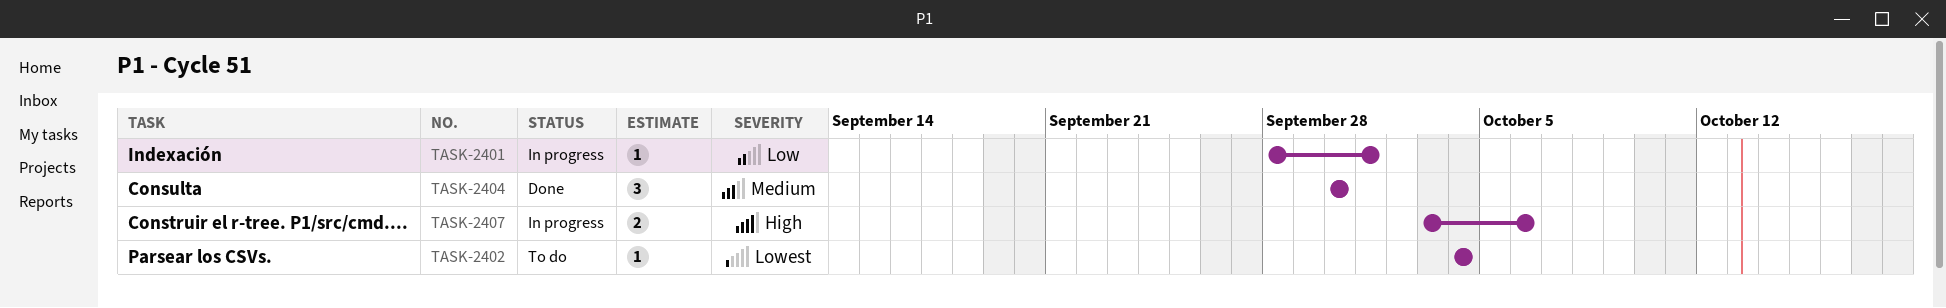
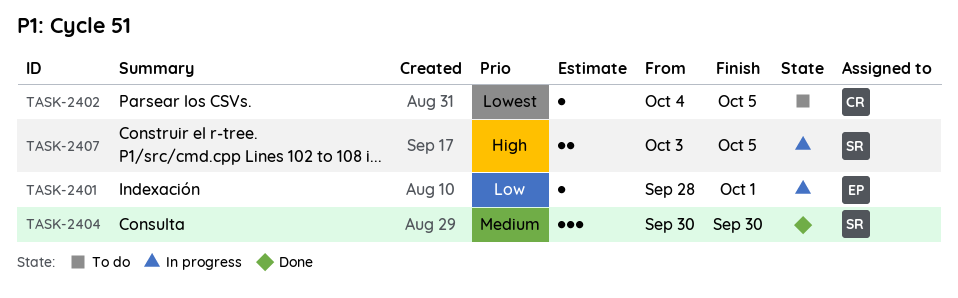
TASK-2402, due: Oct 4 -> Oct 5
TASK-2407, due: Oct 6 -> Oct 5

